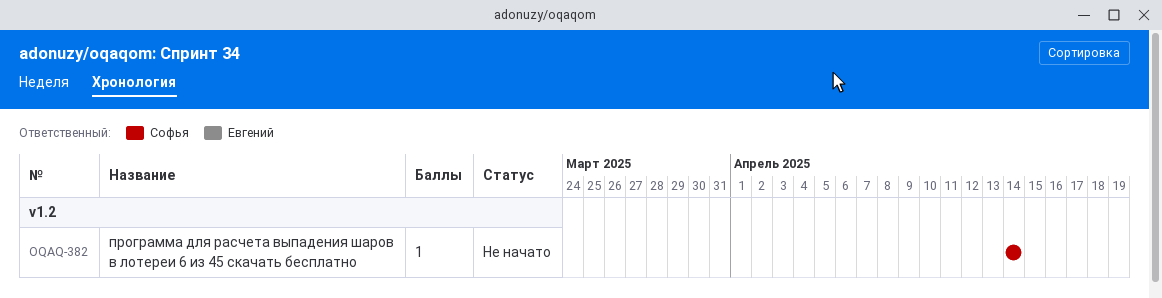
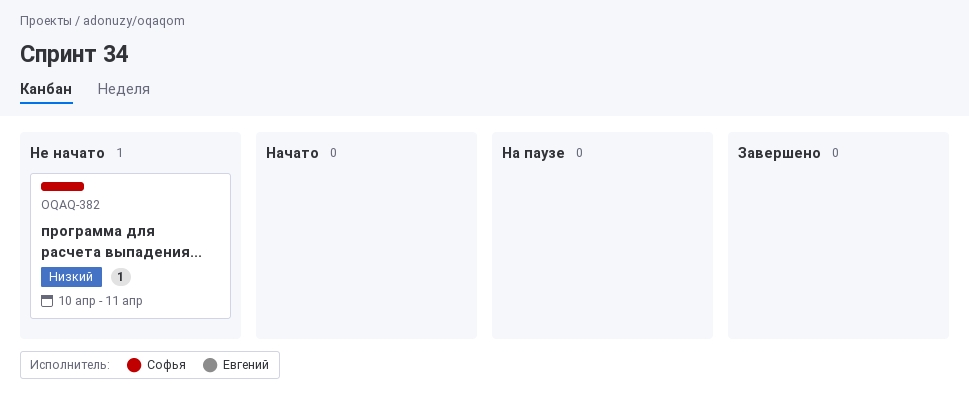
OQAQ-382, start: Apr 14 -> Apr 10
OQAQ-382, due: Apr 14 -> Apr 11

